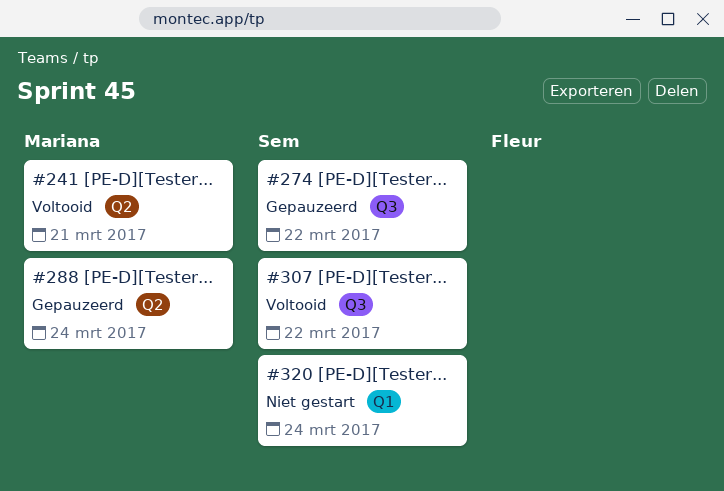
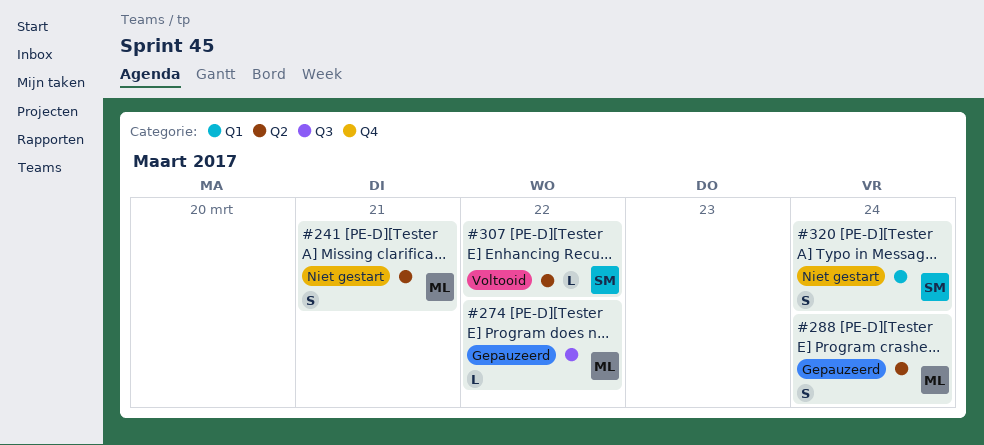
#241, status: Voltooid -> Niet gestart
#274, owner: Sem -> Mariana
#307, label: Q3 -> Q2

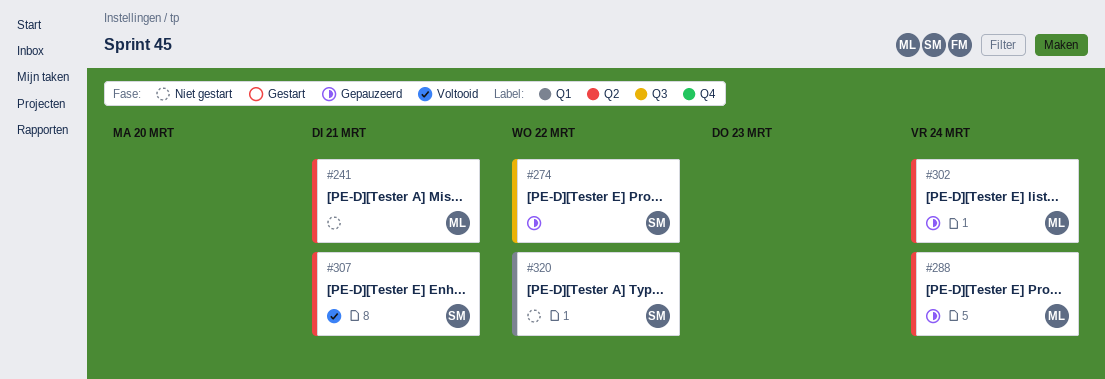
#274, owner: ML -> SM
#302: none -> present
#307, due: Mar 22 -> Mar 21
#320, due: Mar 24 -> Mar 22

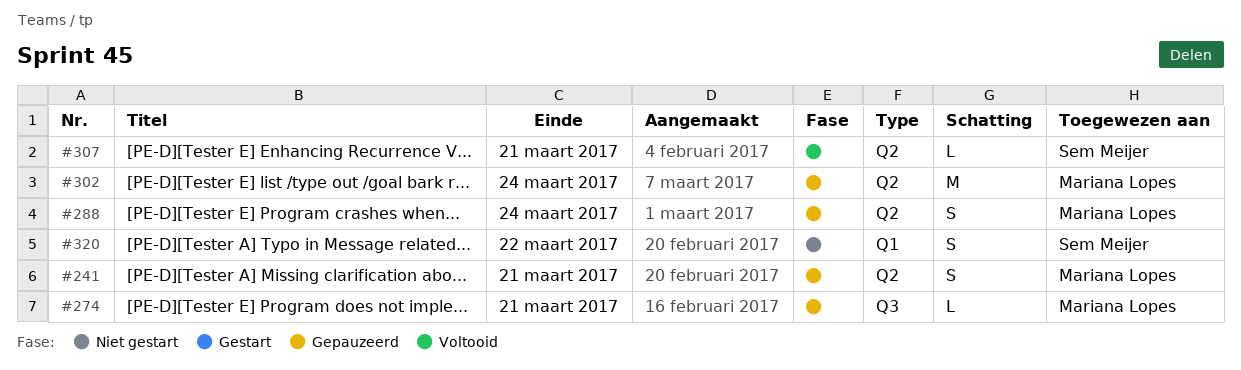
#241, status: Niet gestart -> Gepauzeerd
#274, owner: Sem Meijer -> Mariana Lopes
#274, due: Mar 22 -> Mar 21

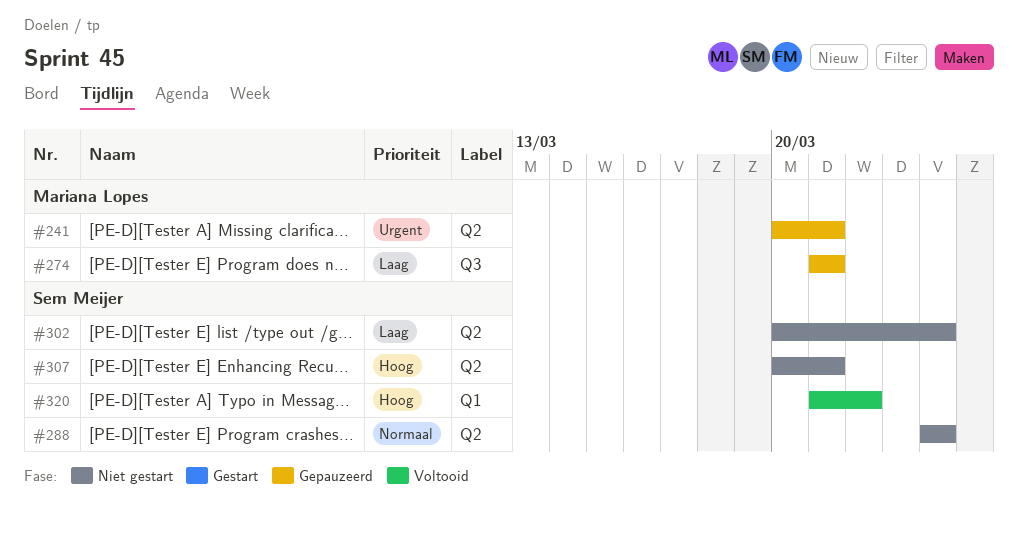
#288, status: Gepauzeerd -> Niet gestart
#288, owner: Mariana Lopes -> Sem Meijer
#302, status: Gepauzeerd -> Niet gestart
#302, owner: Mariana Lopes -> Sem Meijer
#307, status: Voltooid -> Niet gestart
#320, status: Niet gestart -> Voltooid

